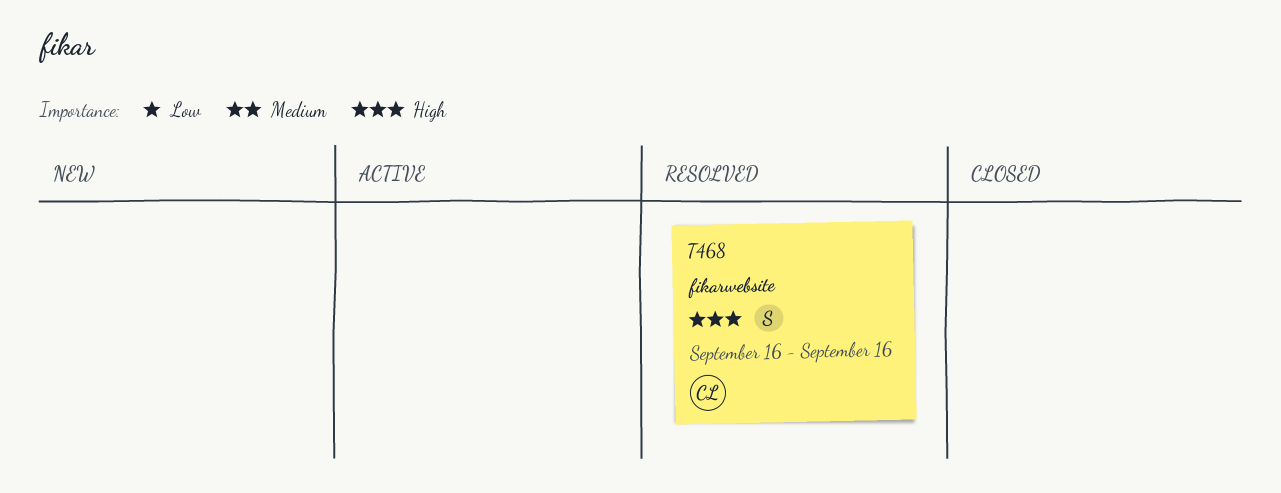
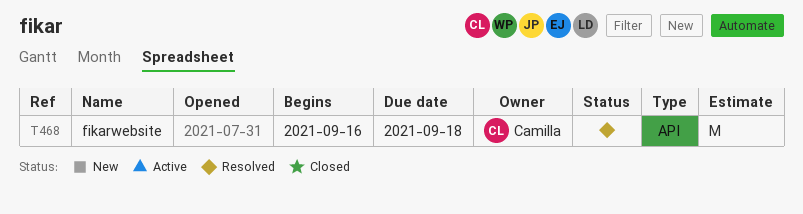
T468, estimate: S -> M
T468, due: Sep 16 -> Sep 18

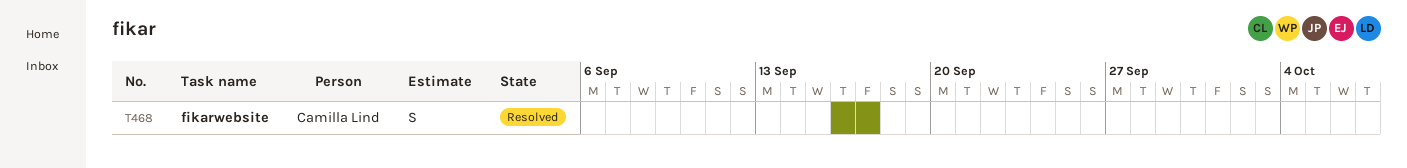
T468, estimate: M -> S
T468, due: Sep 18 -> Sep 17

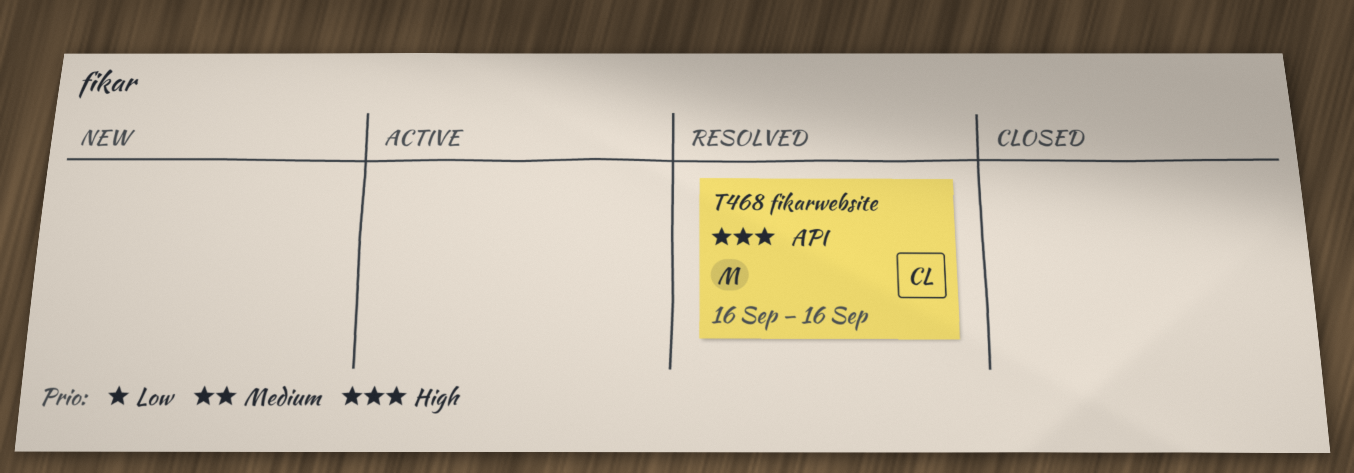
T468, estimate: S -> M
T468, due: Sep 17 -> Sep 16

